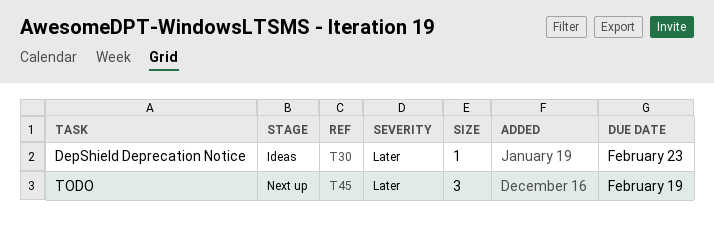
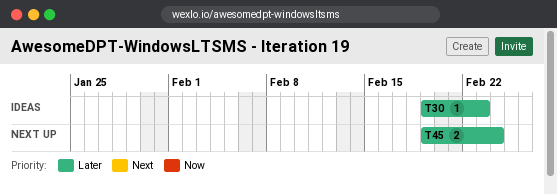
T45, estimate: 3 -> 2
T45, due: Feb 19 -> Feb 24

